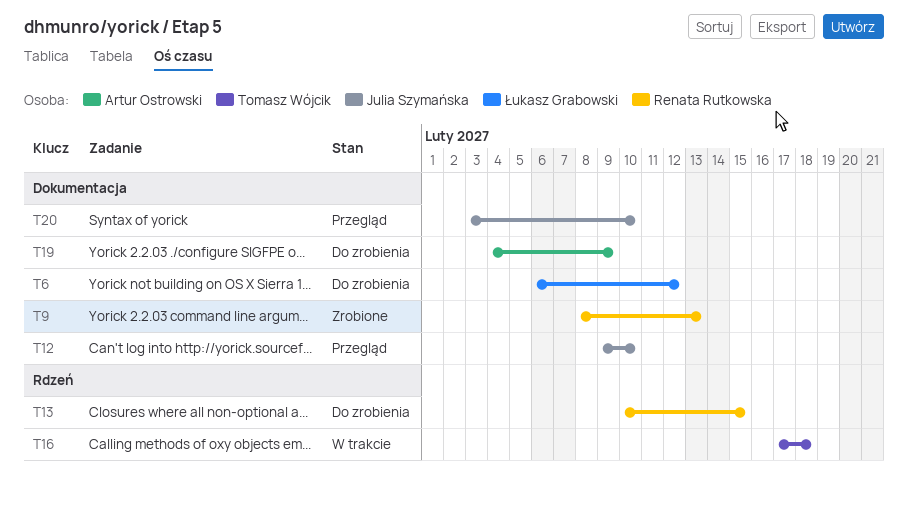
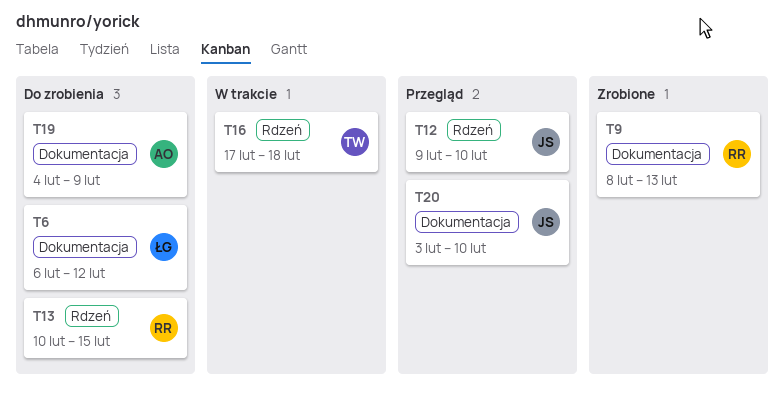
T12, label: Dokumentacja -> Rdzeń

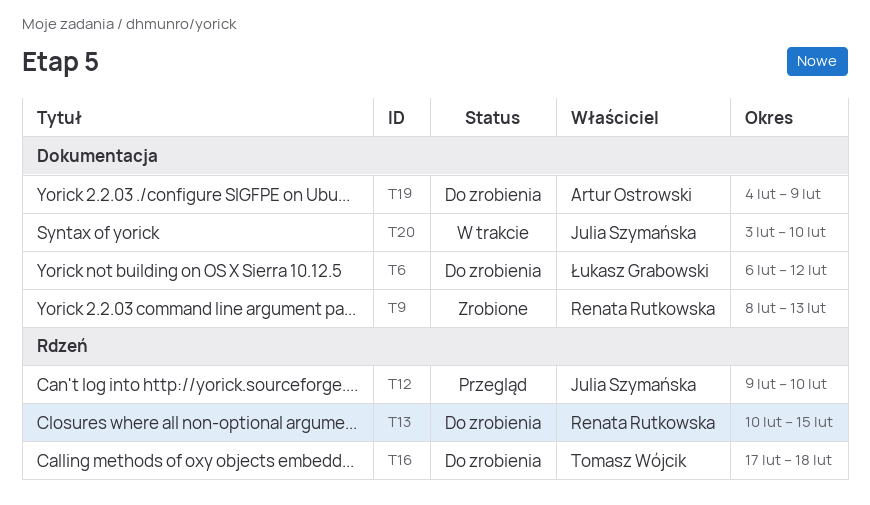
T16, status: W trakcie -> Do zrobienia
T20, status: Przegląd -> W trakcie

